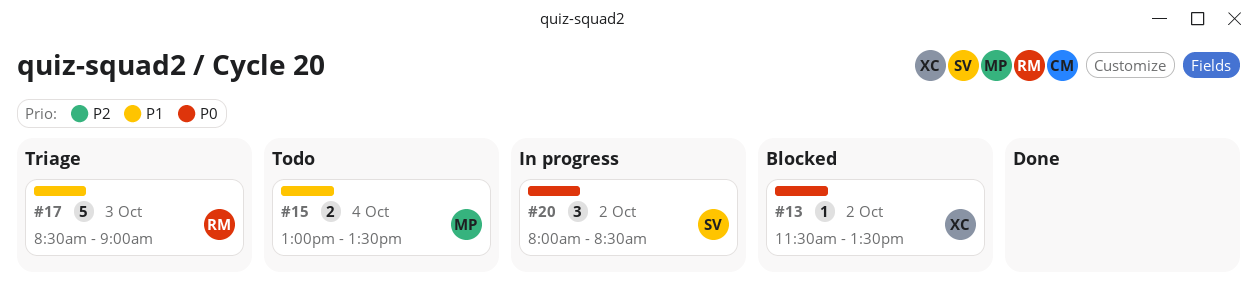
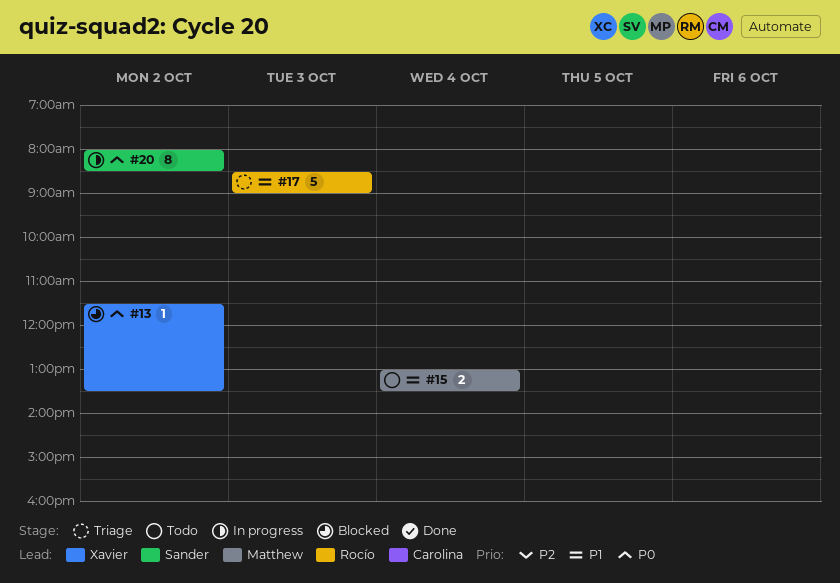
#20, estimate: 3 -> 8

